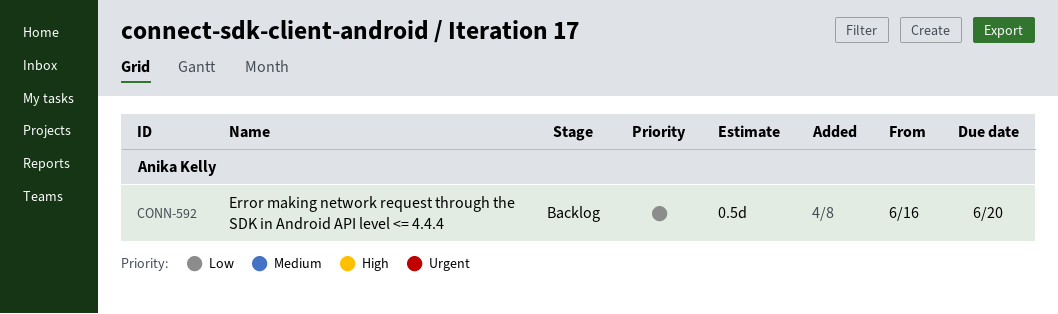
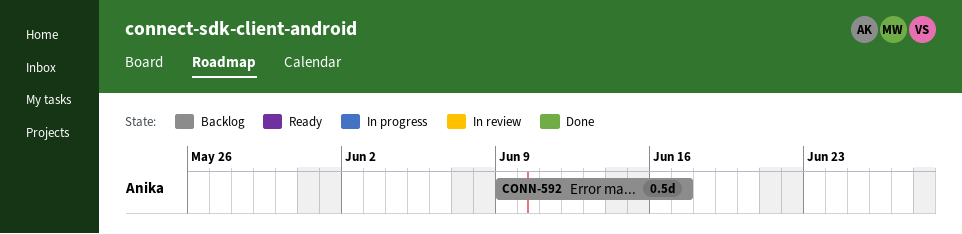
CONN-592, start: Jun 16 -> Jun 9
CONN-592, due: Jun 20 -> Jun 17

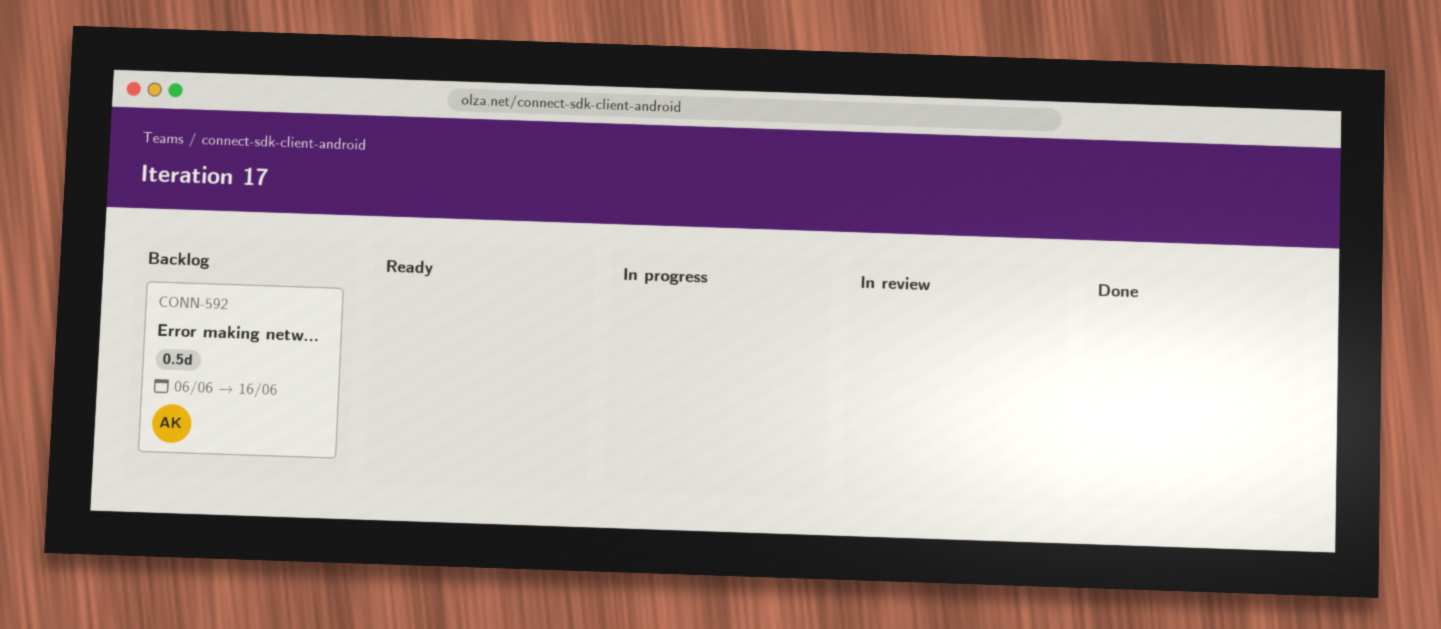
CONN-592, start: Jun 9 -> Jun 6
CONN-592, due: Jun 17 -> Jun 16

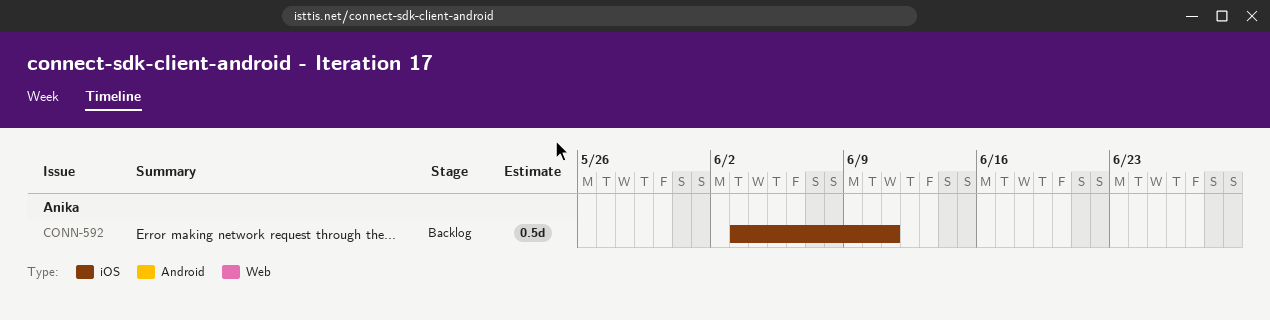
CONN-592, start: Jun 6 -> Jun 3
CONN-592, due: Jun 16 -> Jun 11

